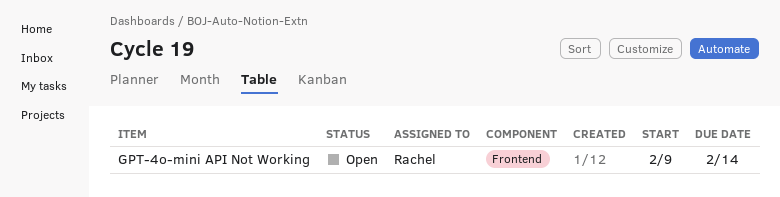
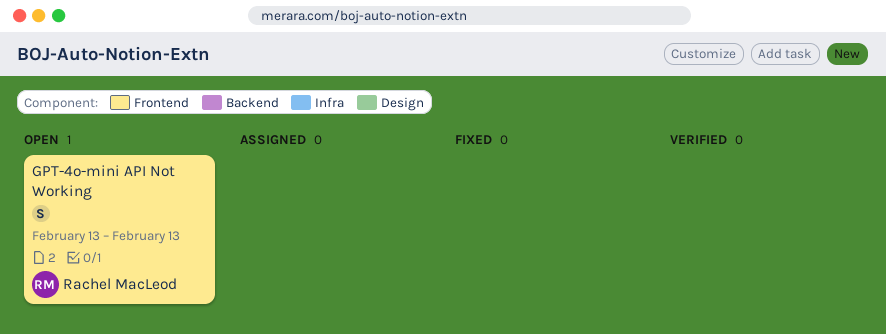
GPT-4o-mini API Not Working, start: Feb 9 -> Feb 13
GPT-4o-mini API Not Working, due: Feb 14 -> Feb 13

